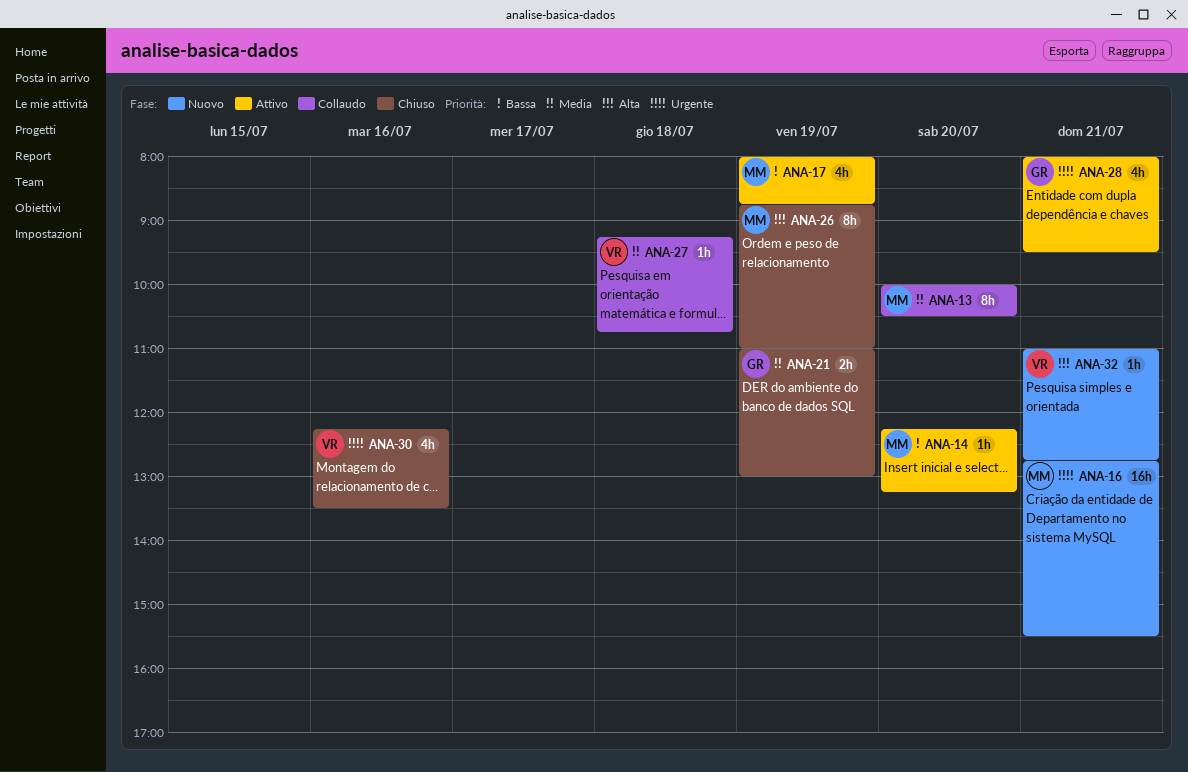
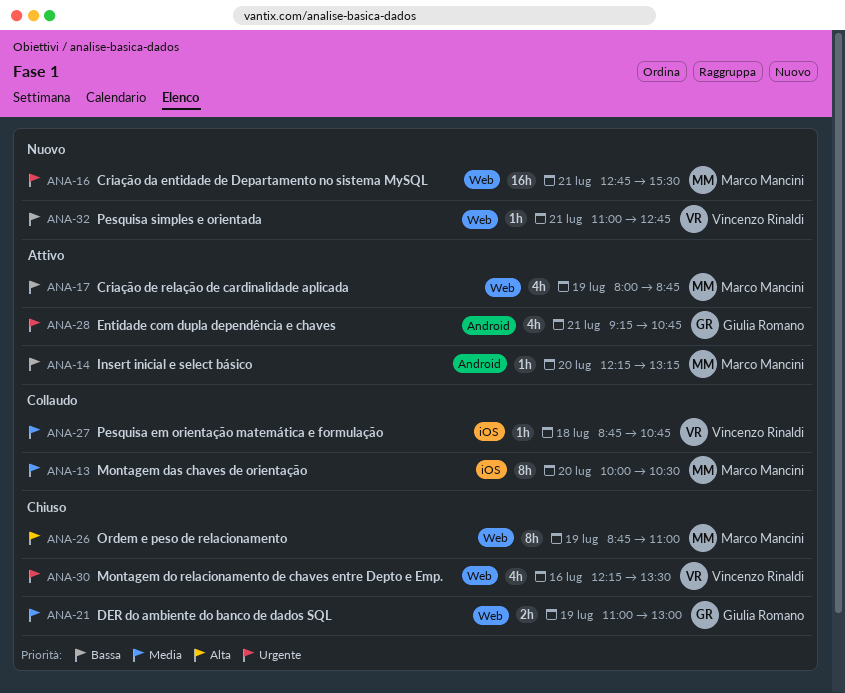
ANA-27, begins: 09:15 -> 08:45
ANA-28, begins: 08:00 -> 09:15
ANA-28, ends: 09:30 -> 10:45
ANA-32, priority: Alta -> Bassa

